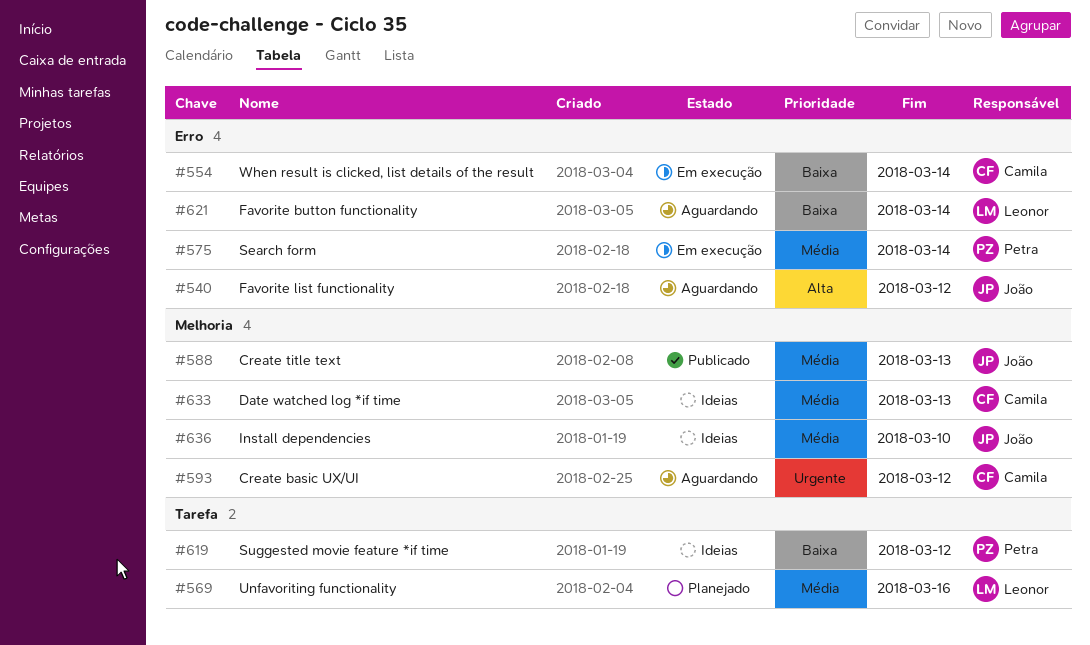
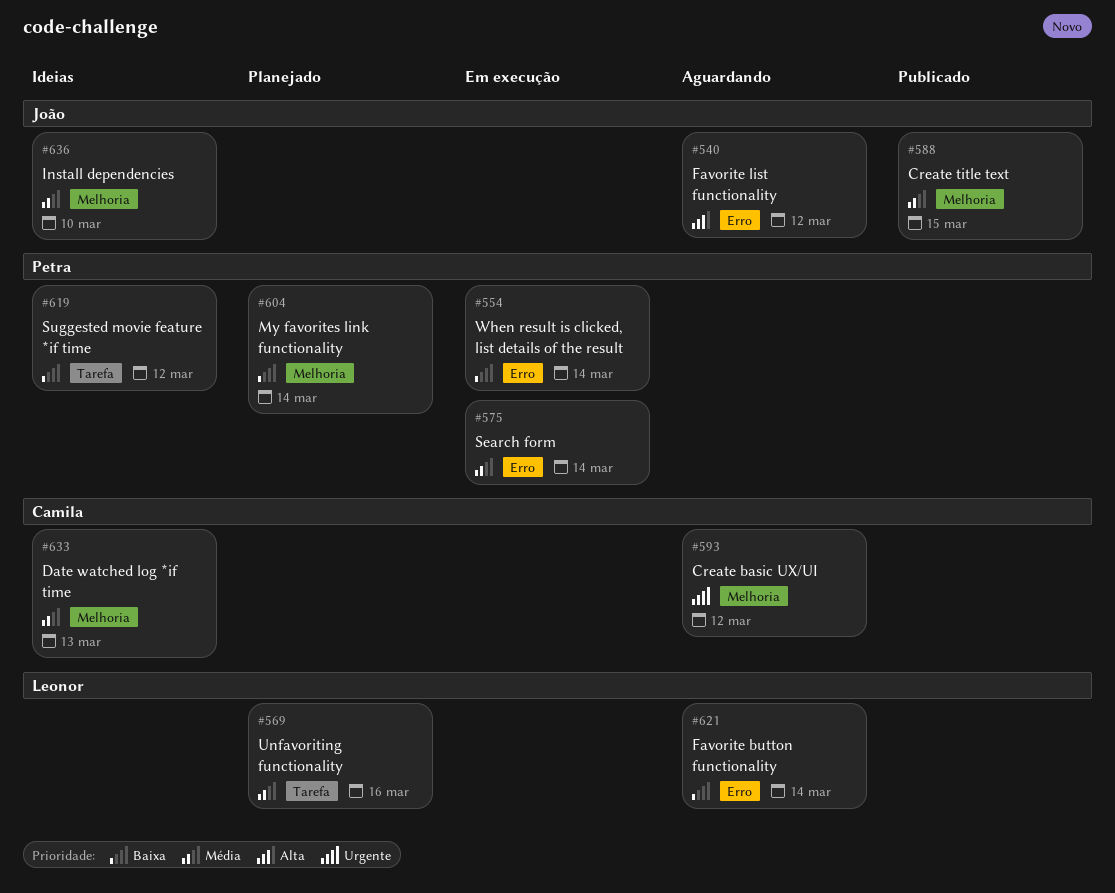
#554, owner: Camila -> Petra
#588, due: Mar 13 -> Mar 15
#604: none -> present

